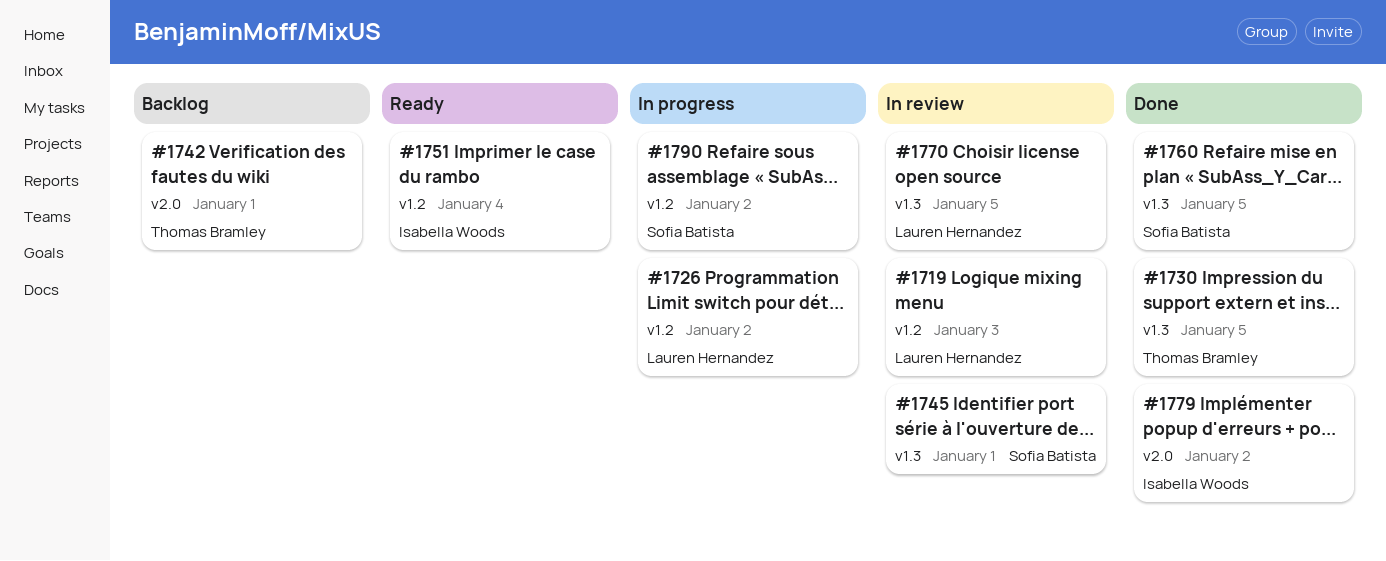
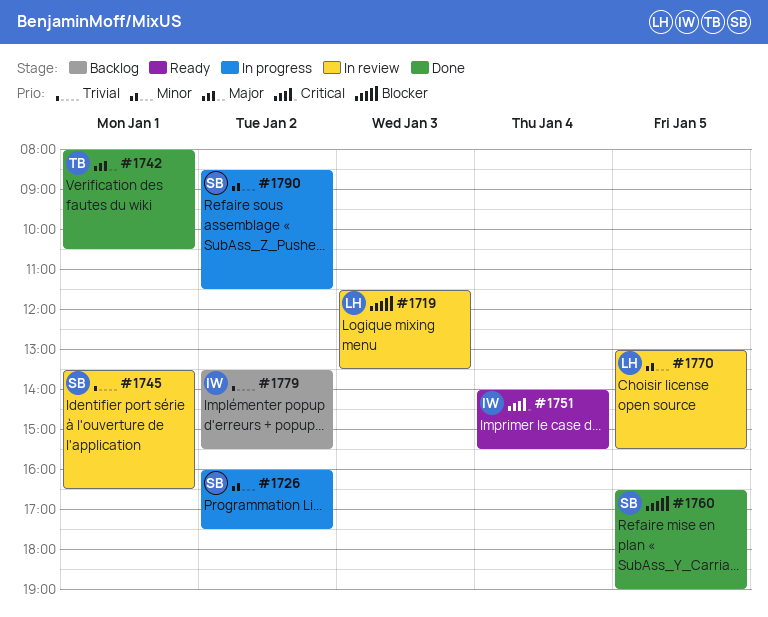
#1726, owner: Lauren Hernandez -> Sofia Batista
#1730: present -> none
#1742, status: Backlog -> Done
#1779, status: Done -> Backlog

